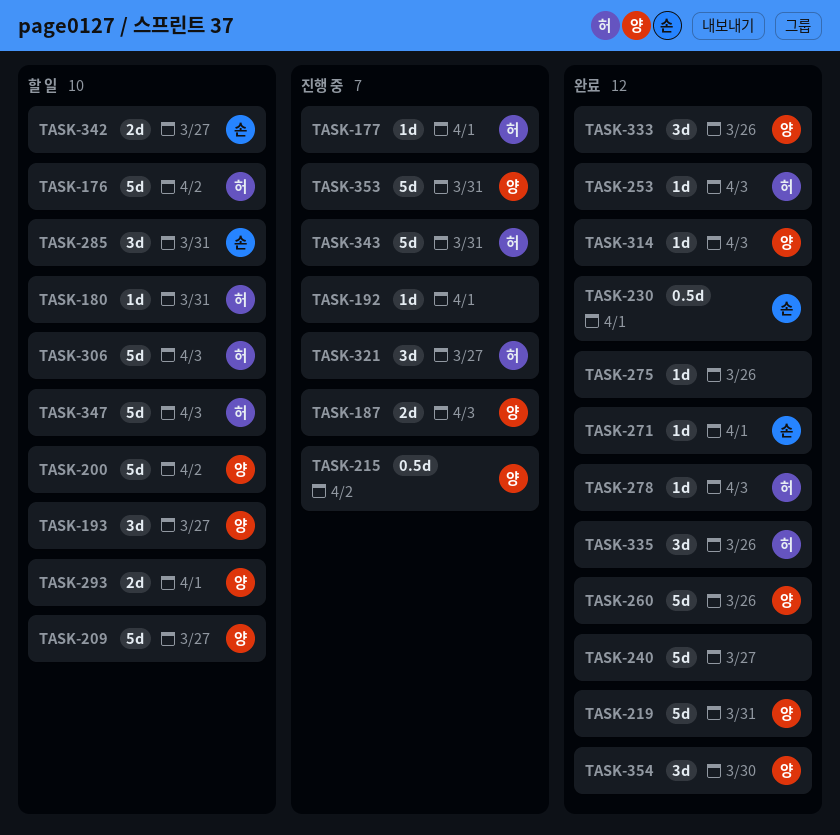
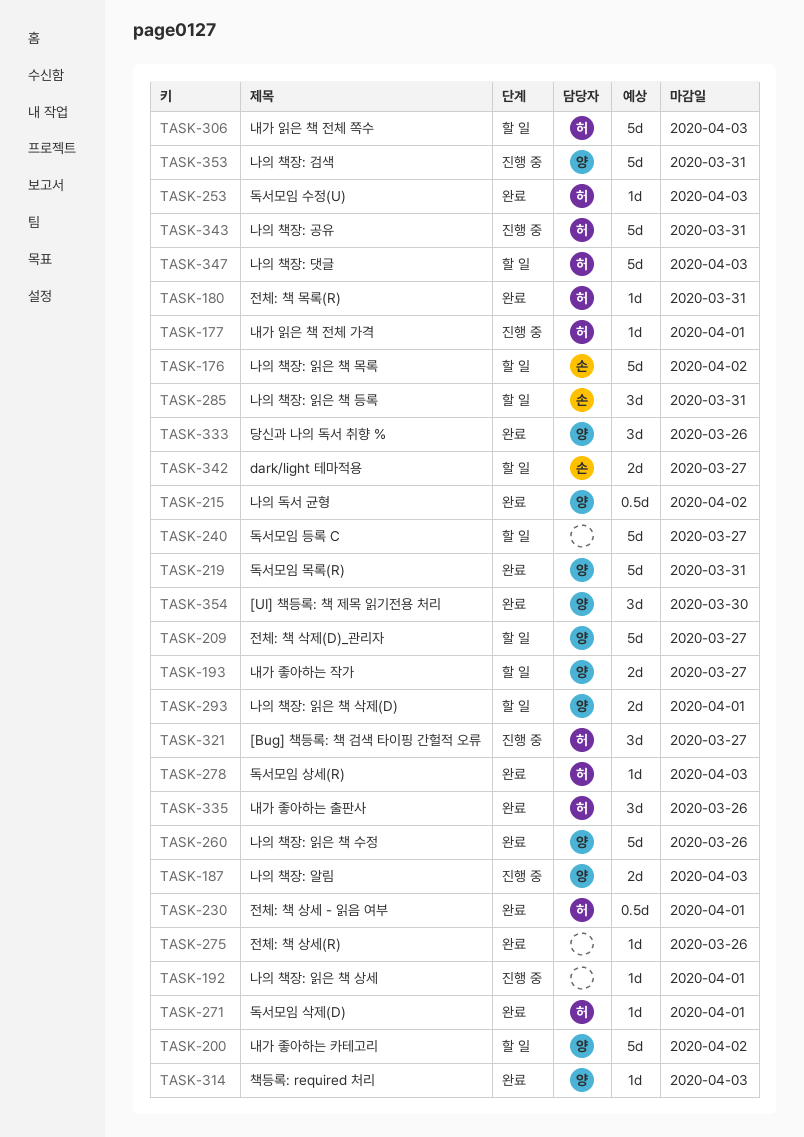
TASK-176, owner: 허 -> 손
TASK-180, status: 할 일 -> 완료
TASK-193, estimate: 3d -> 2d
TASK-215, status: 진행 중 -> 완료
TASK-230, owner: 손 -> 허
TASK-240, status: 완료 -> 할 일
TASK-271, owner: 손 -> 허

